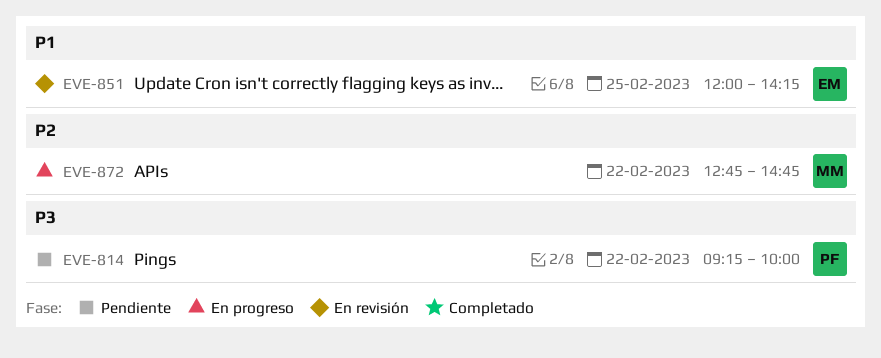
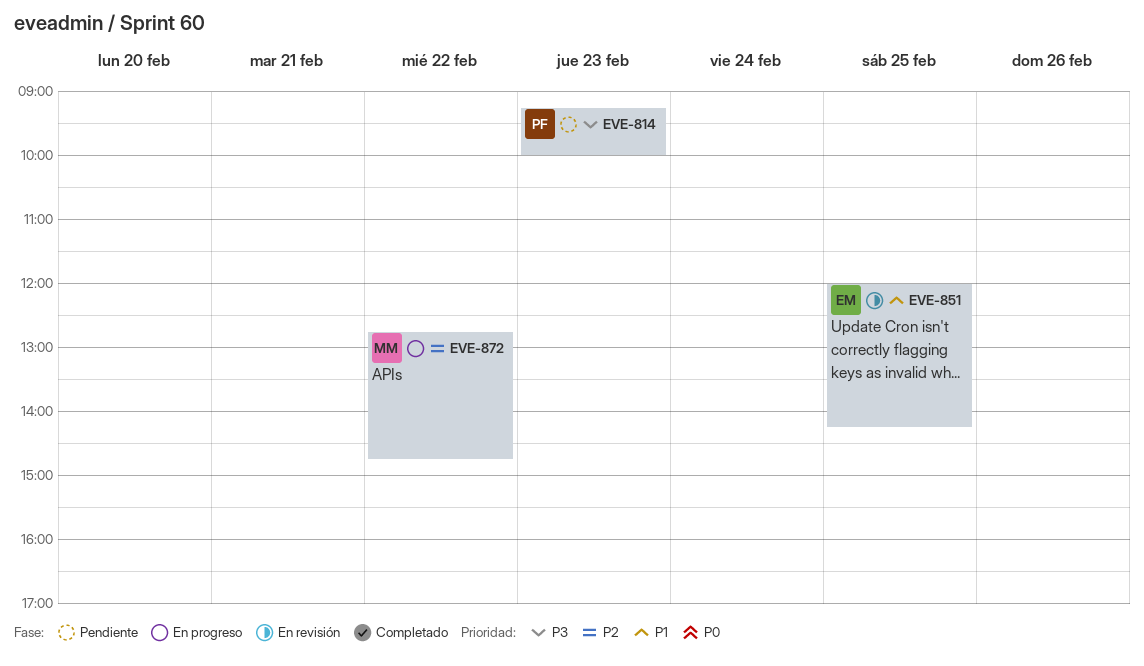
EVE-814, day: Feb 22 -> Feb 23

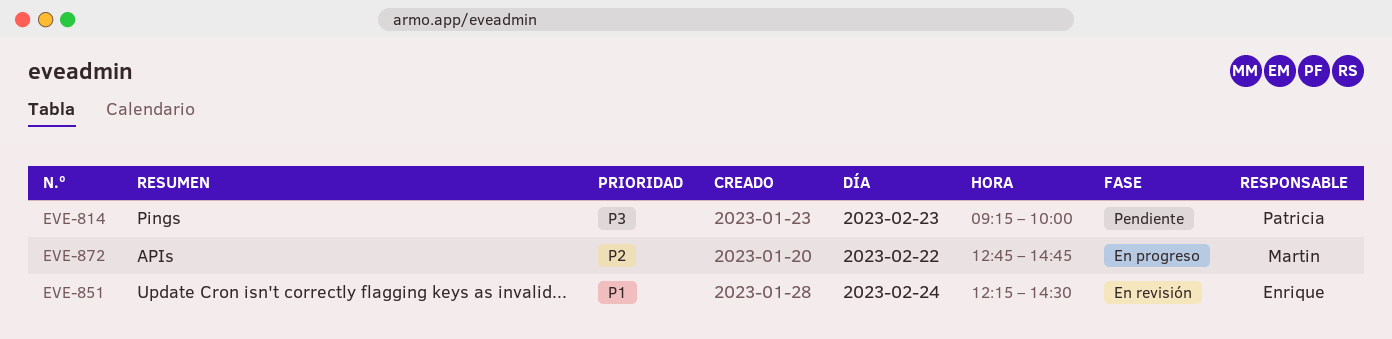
EVE-851, day: Feb 25 -> Feb 24
EVE-851, begins: 12:00 -> 12:15
EVE-851, ends: 14:15 -> 14:30

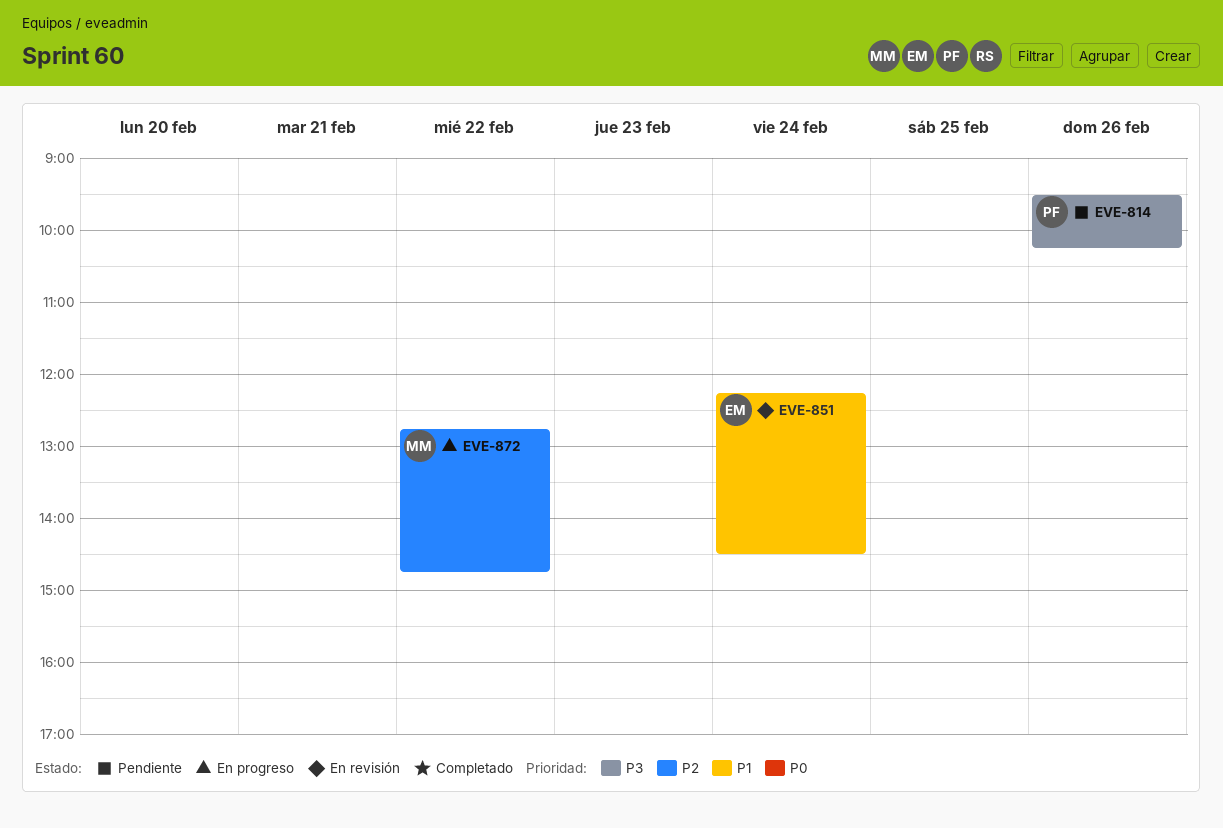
EVE-814, day: Feb 23 -> Feb 26
EVE-814, begins: 09:15 -> 09:30
EVE-814, ends: 10:00 -> 10:15

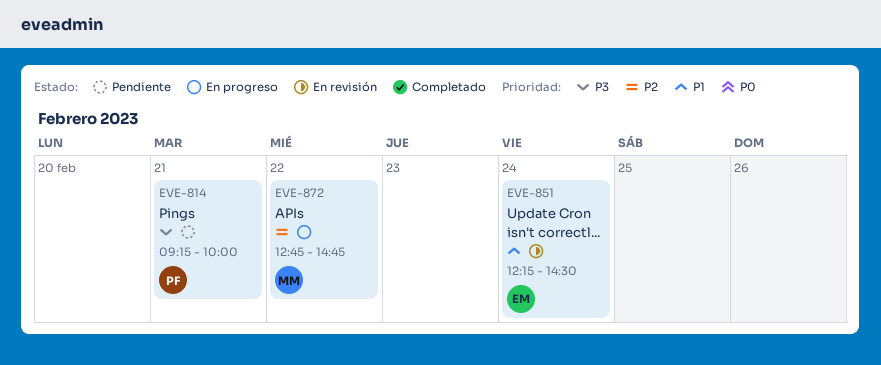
EVE-814, day: Feb 26 -> Feb 21
EVE-814, begins: 09:30 -> 09:15
EVE-814, ends: 10:15 -> 10:00

